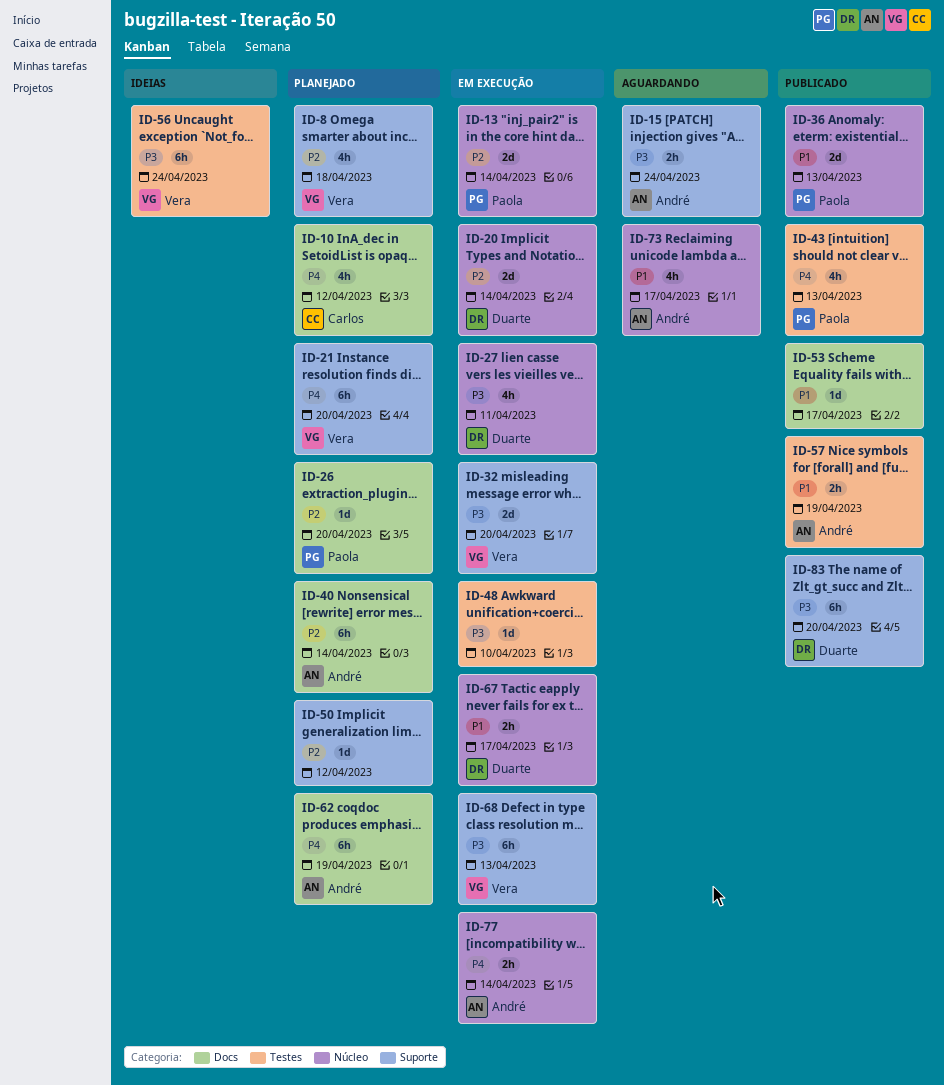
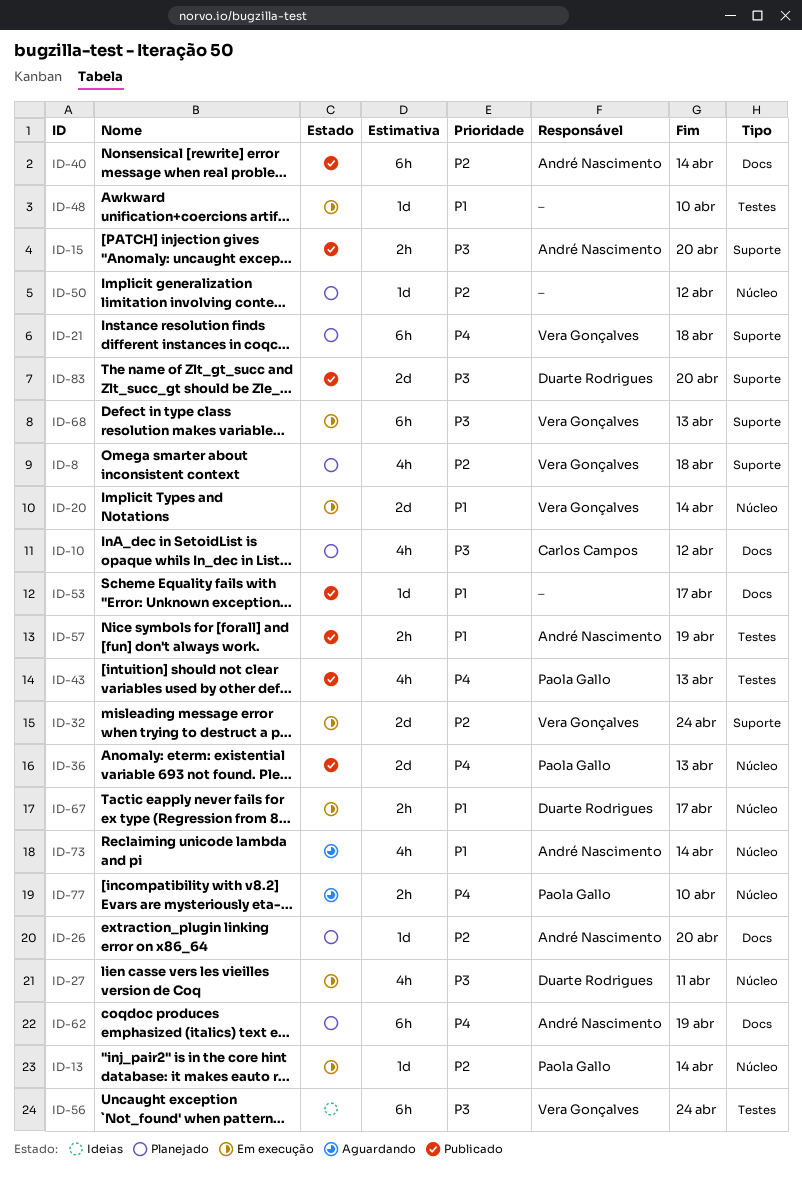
ID-10, priority: P4 -> P3
ID-13, estimate: 2d -> 1d
ID-15, status: Aguardando -> Publicado
ID-15, due: Apr 24 -> Apr 20
ID-20, owner: Duarte Rodrigues -> Vera Gonçalves
ID-20, priority: P2 -> P1
ID-21, due: Apr 20 -> Apr 18
ID-26, owner: Paola Gallo -> André Nascimento
ID-32, priority: P3 -> P2
ID-32, due: Apr 20 -> Apr 24
ID-36, priority: P1 -> P4
ID-40, status: Planejado -> Publicado
ID-48, priority: P3 -> P1
ID-50, label: Suporte -> Núcleo
ID-73, due: Apr 17 -> Apr 14
ID-77, status: Em execução -> Aguardando
ID-77, owner: André Nascimento -> Paola Gallo
ID-77, due: Apr 14 -> Apr 10
ID-83, estimate: 6h -> 2d

